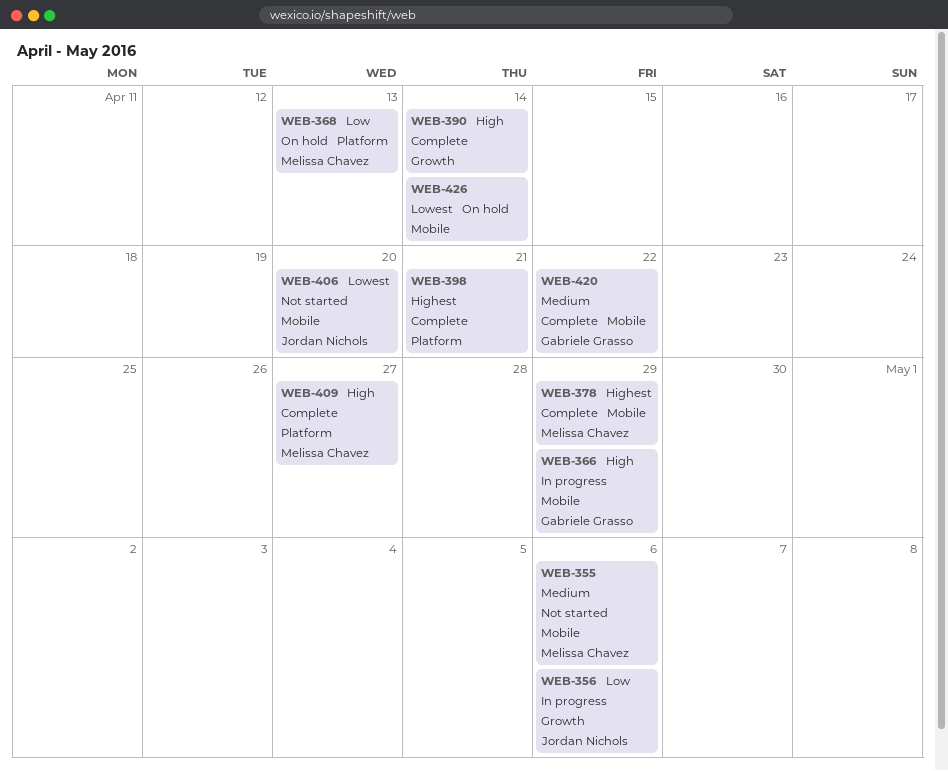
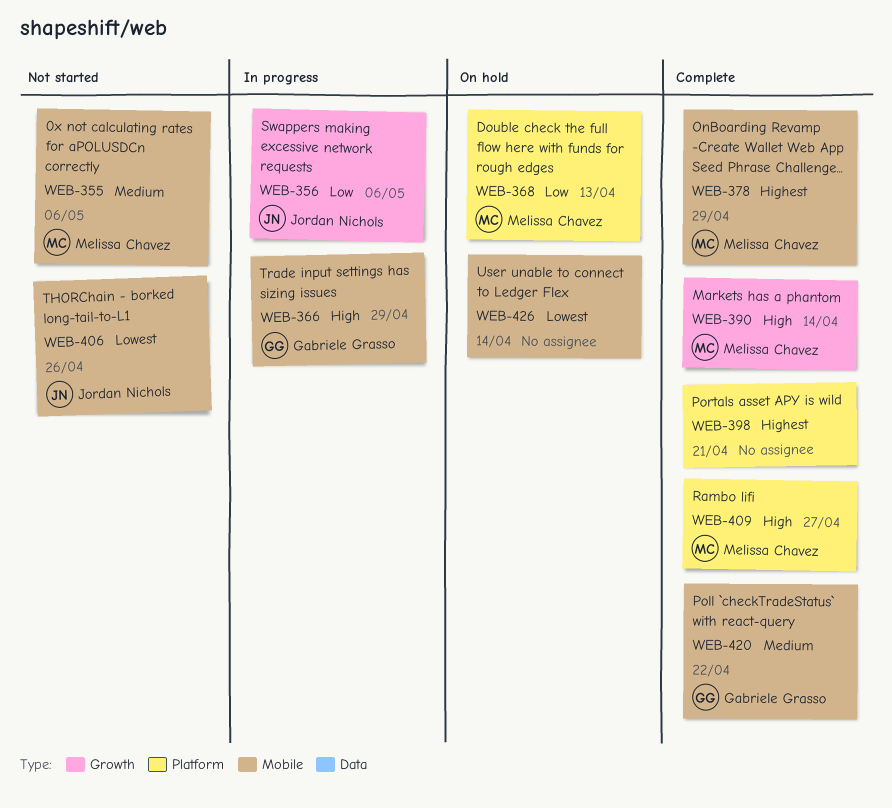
WEB-390, owner: none -> Melissa Chavez
WEB-406, due: Apr 20 -> Apr 26

